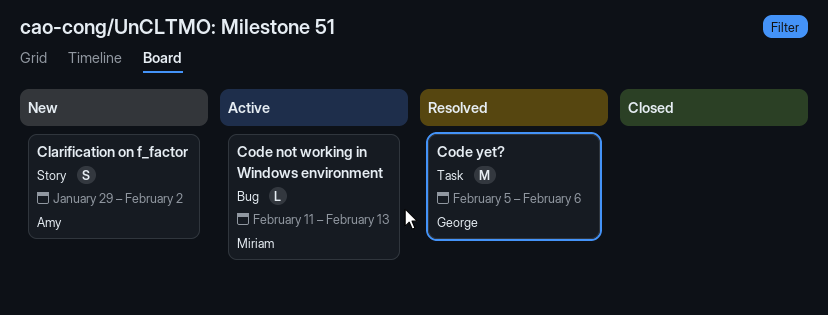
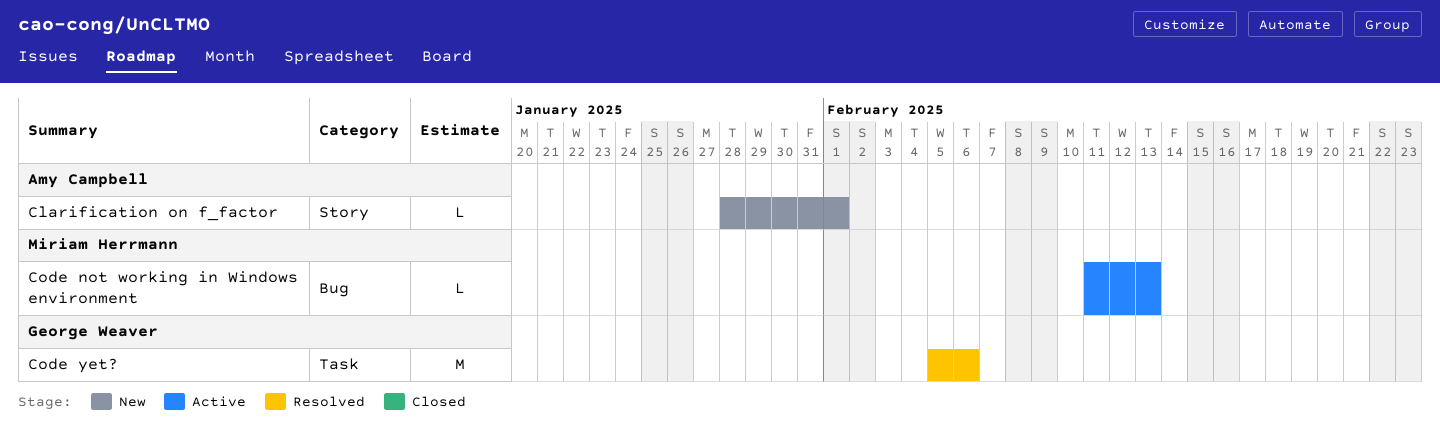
Clarification on f_factor, estimate: S -> L
Clarification on f_factor, start: Jan 29 -> Jan 28
Clarification on f_factor, due: Feb 2 -> Feb 1

